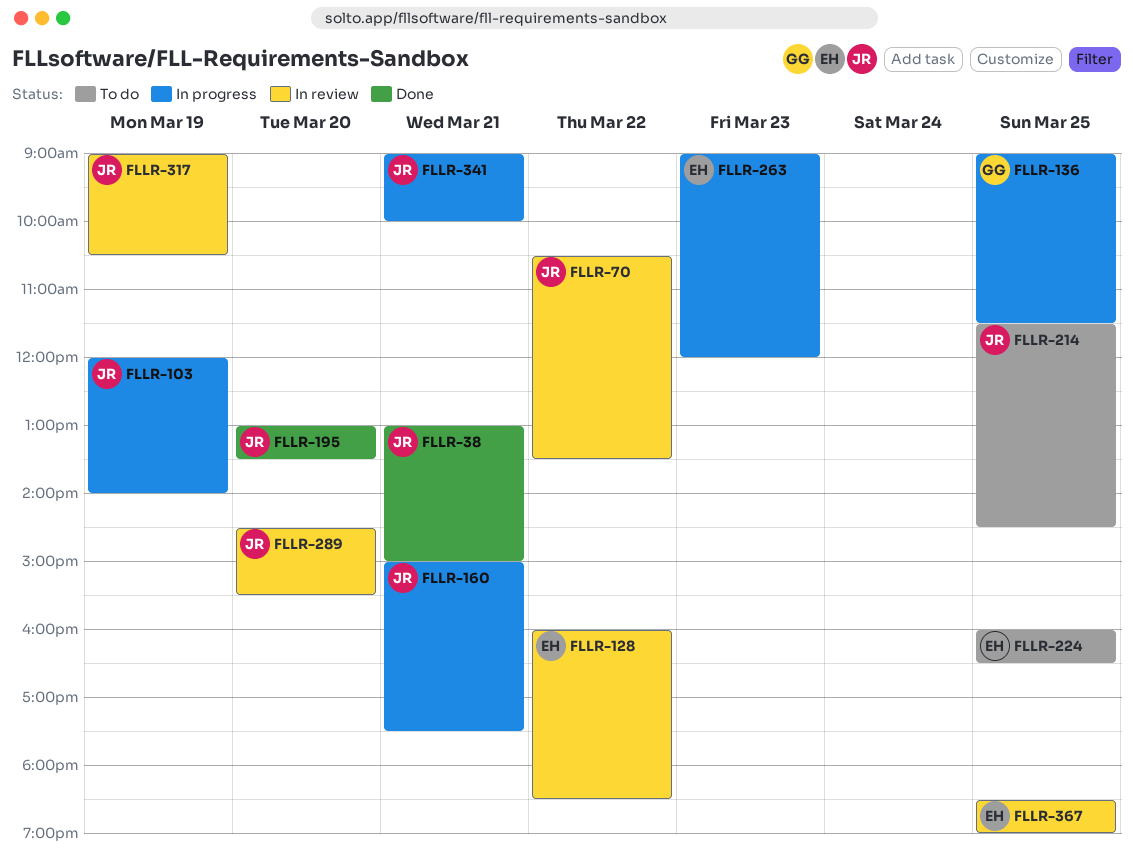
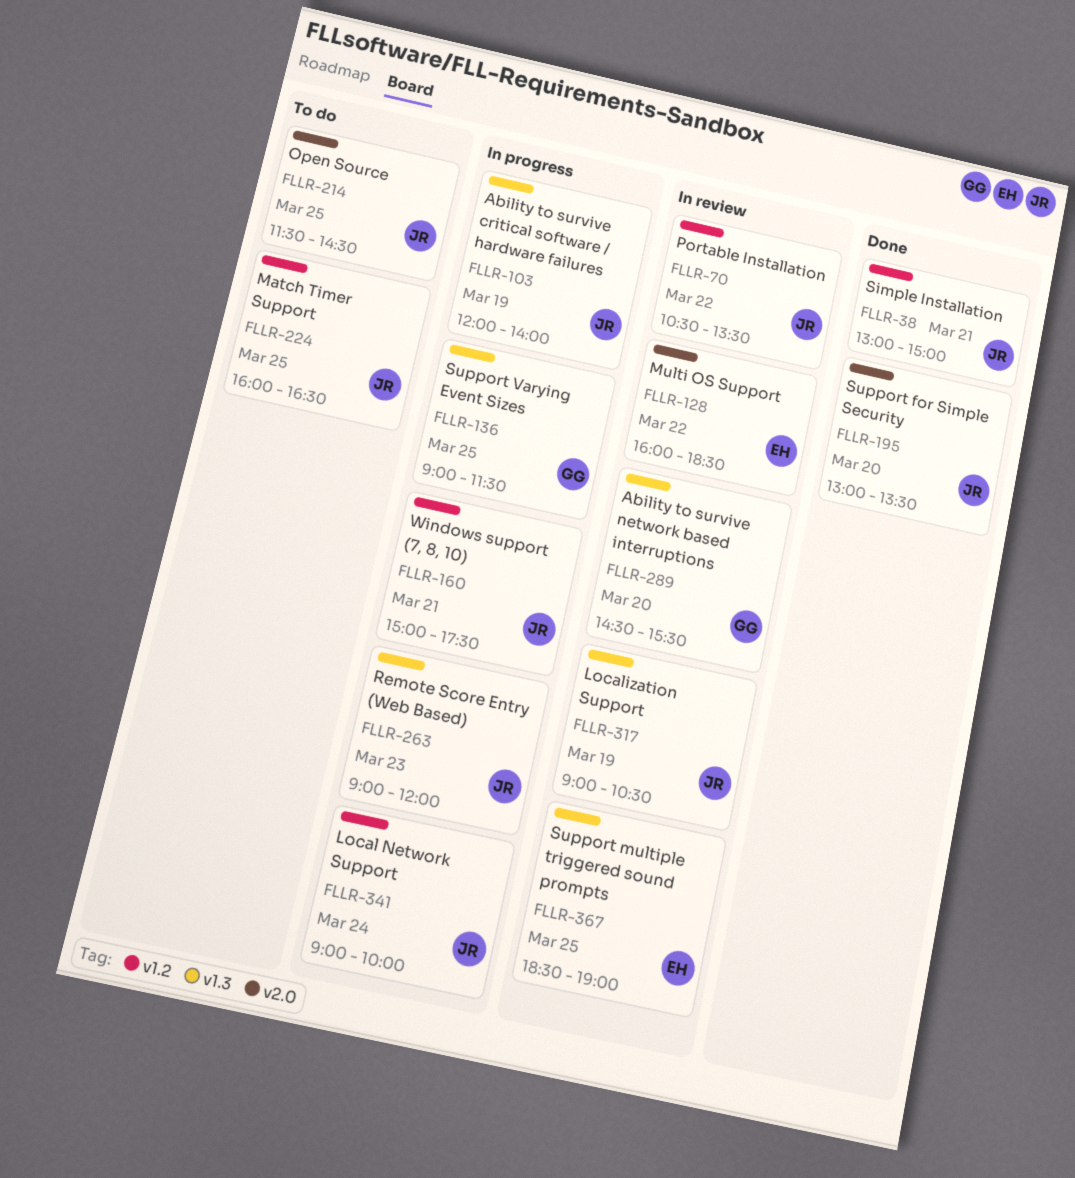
FLLR-224, owner: EH -> JR
FLLR-263, owner: EH -> JR
FLLR-289, owner: JR -> GG
FLLR-341, day: Mar 21 -> Mar 24

